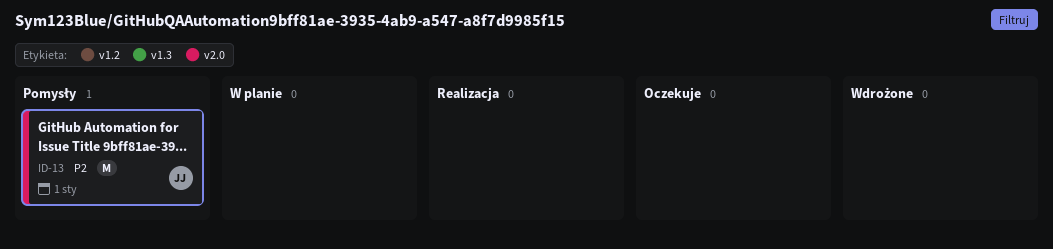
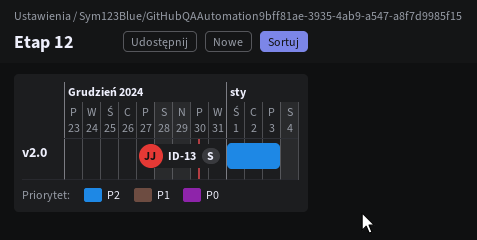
ID-13, estimate: M -> S
ID-13, due: Jan 1 -> Jan 3

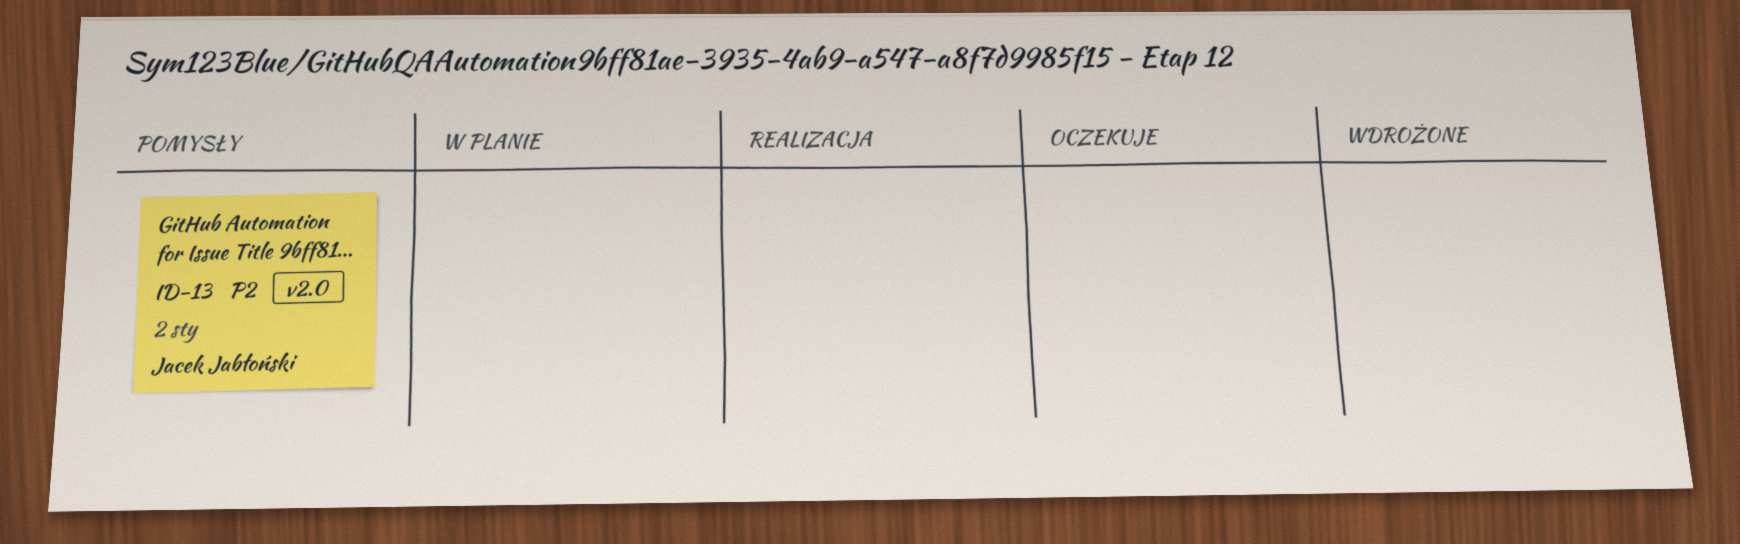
ID-13, due: Jan 3 -> Jan 2

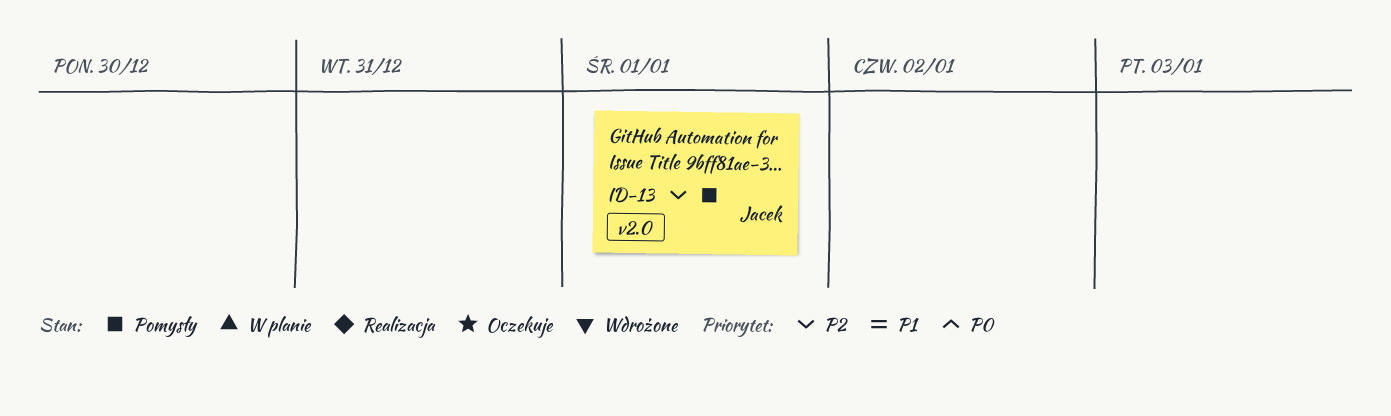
ID-13, due: Jan 2 -> Jan 1

